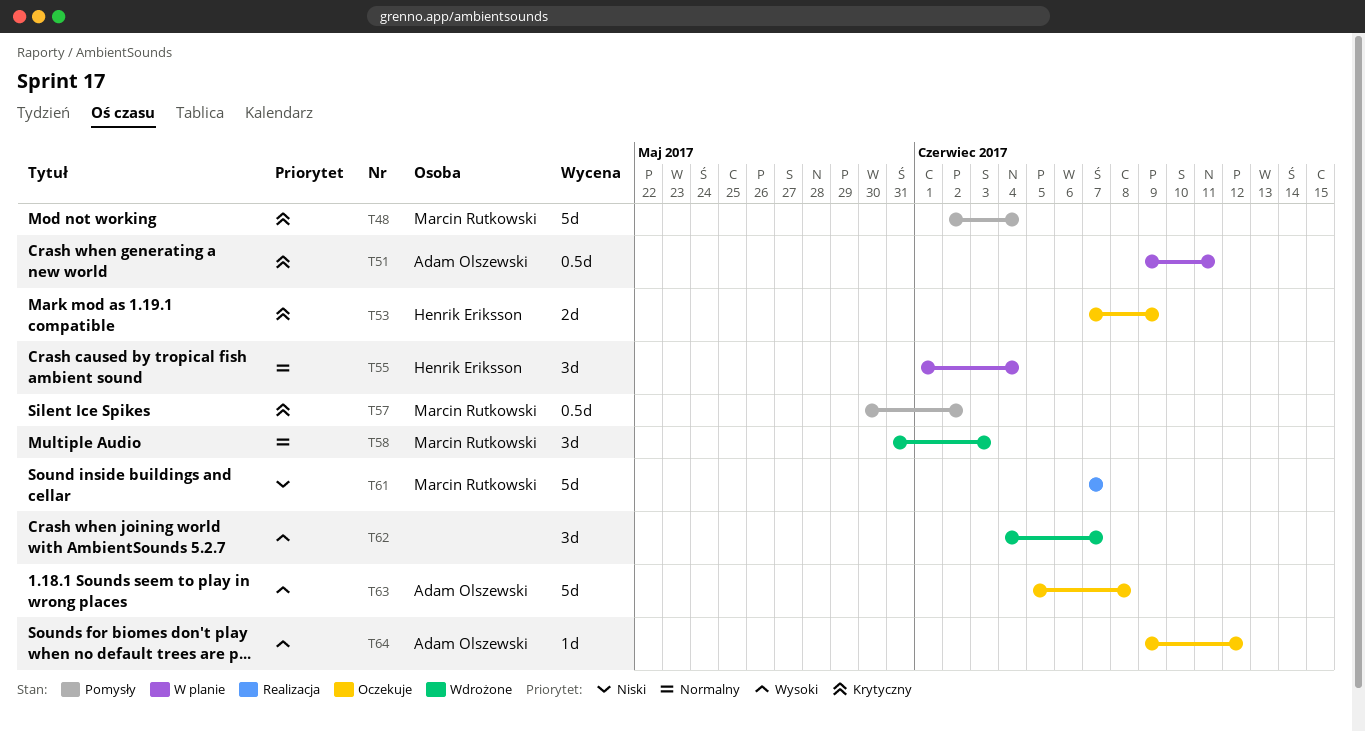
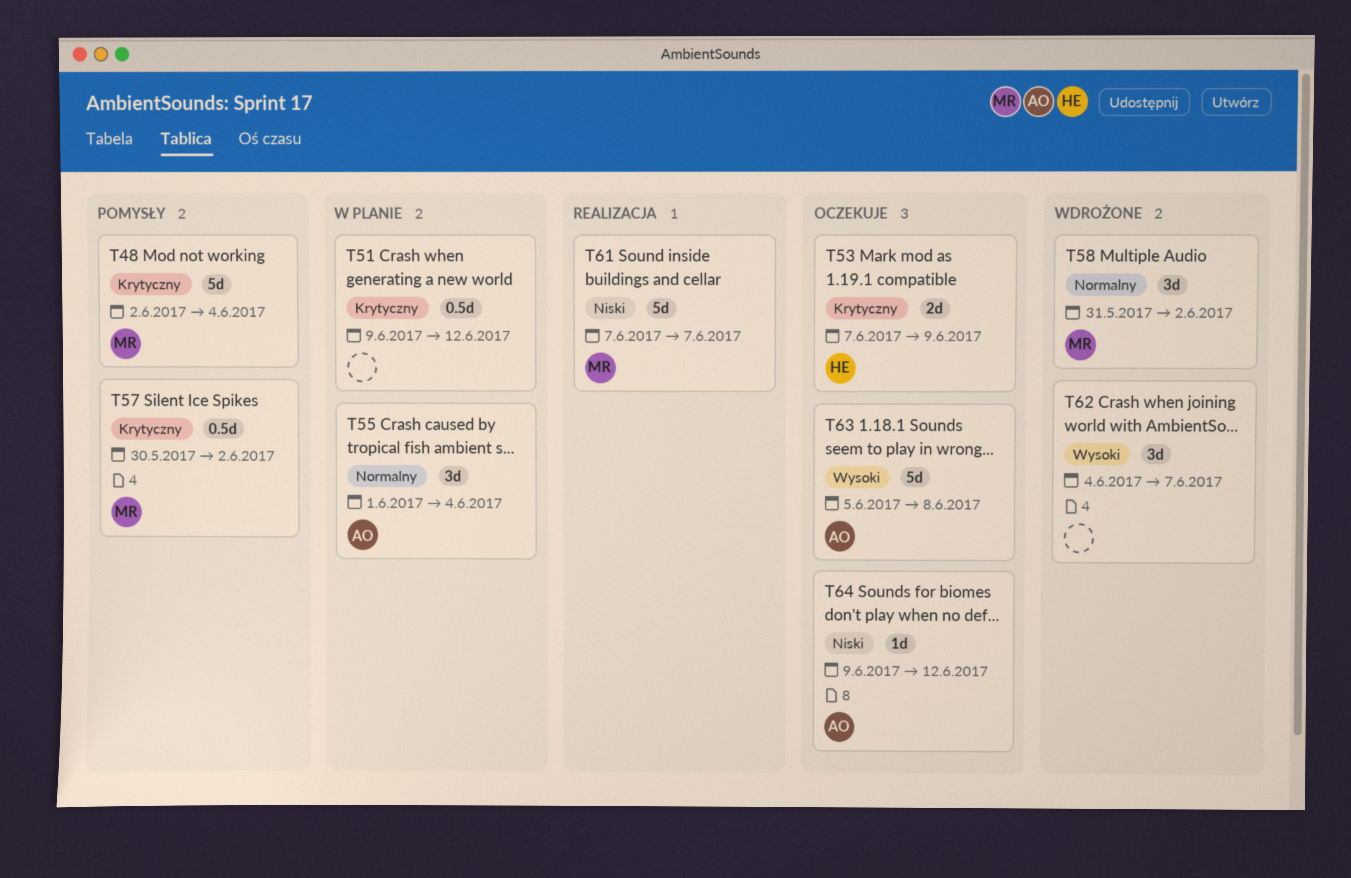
T51, owner: Adam Olszewski -> none
T51, due: Jun 11 -> Jun 12
T55, owner: Henrik Eriksson -> Adam Olszewski
T58, due: Jun 3 -> Jun 2
T64, priority: Wysoki -> Niski

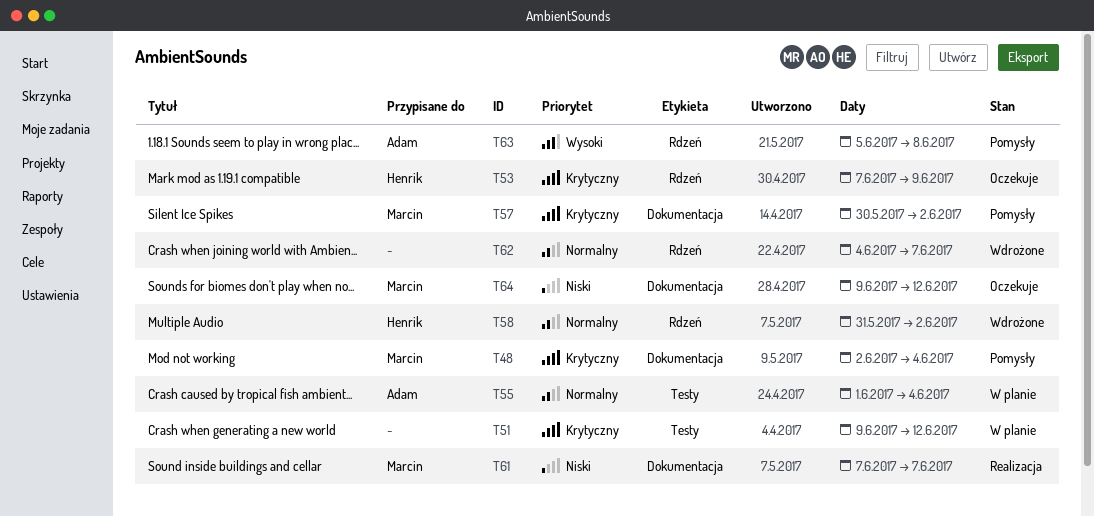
T58, owner: Marcin -> Henrik
T62, priority: Wysoki -> Normalny
T63, status: Oczekuje -> Pomysły
T64, owner: Adam -> Marcin

